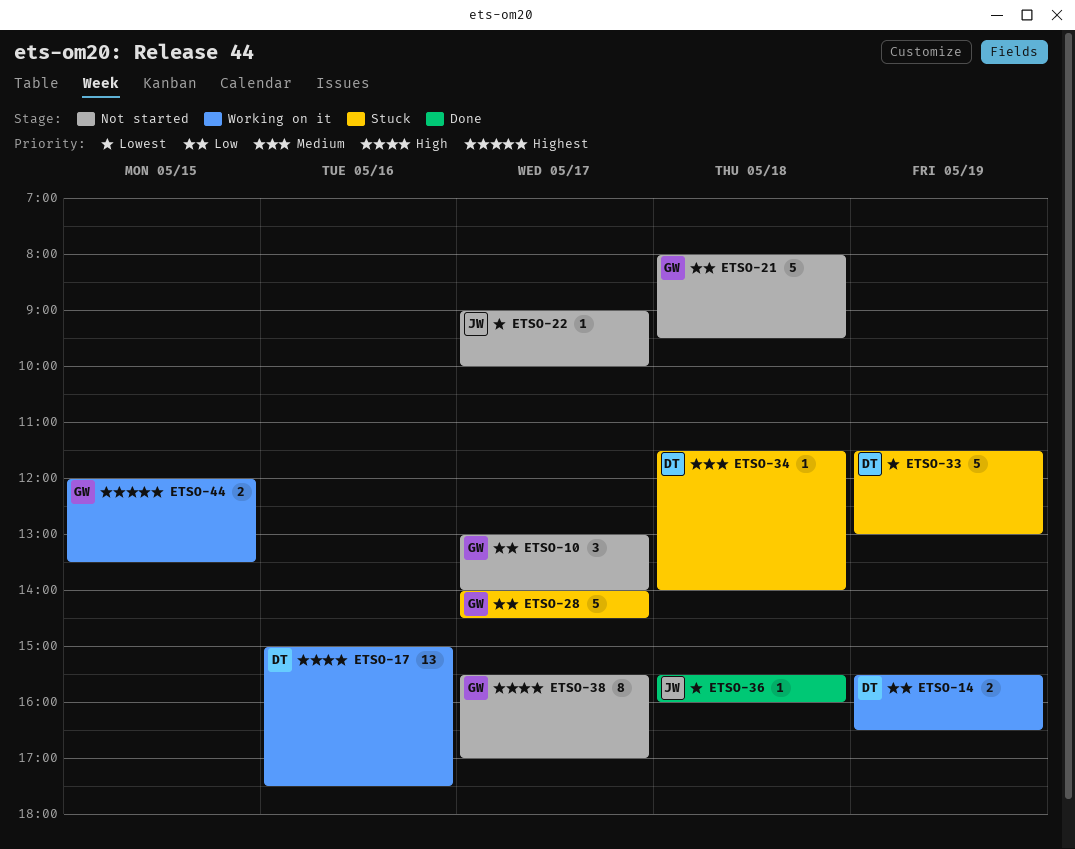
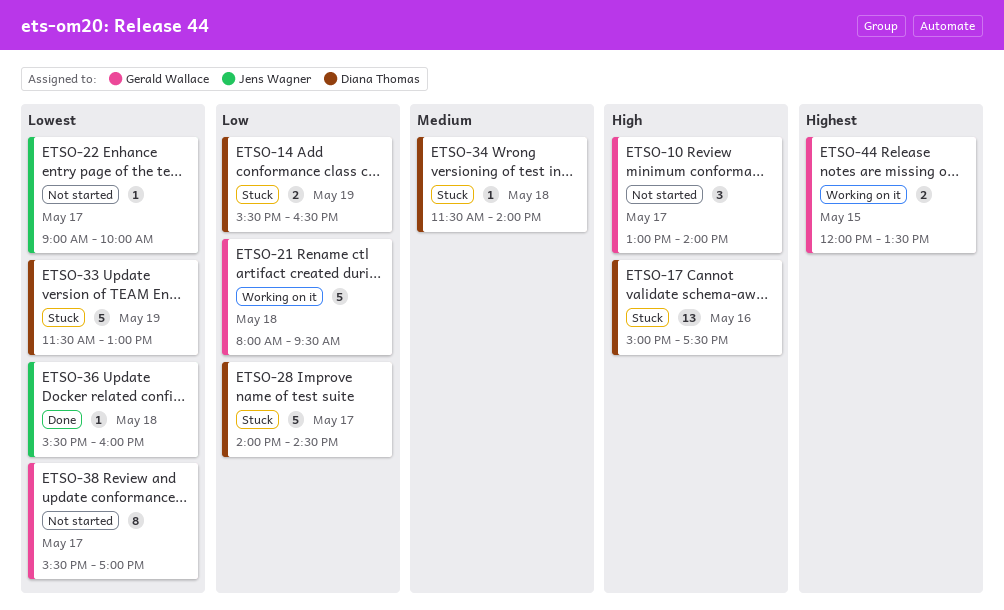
ETSO-10, priority: Low -> High
ETSO-14, status: Working on it -> Stuck
ETSO-17, status: Working on it -> Stuck
ETSO-21, status: Not started -> Working on it
ETSO-28, owner: Gerald Wallace -> Diana Thomas
ETSO-38, priority: High -> Lowest

